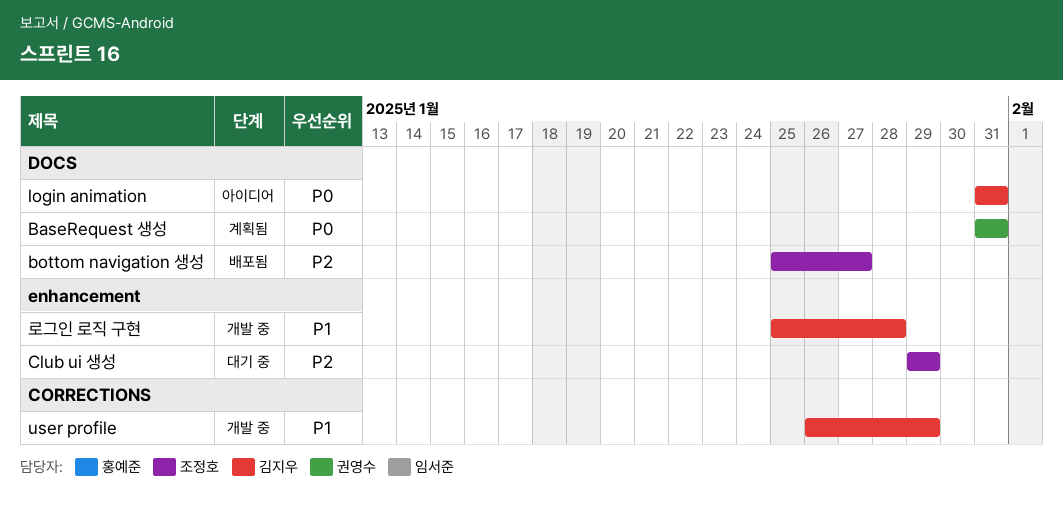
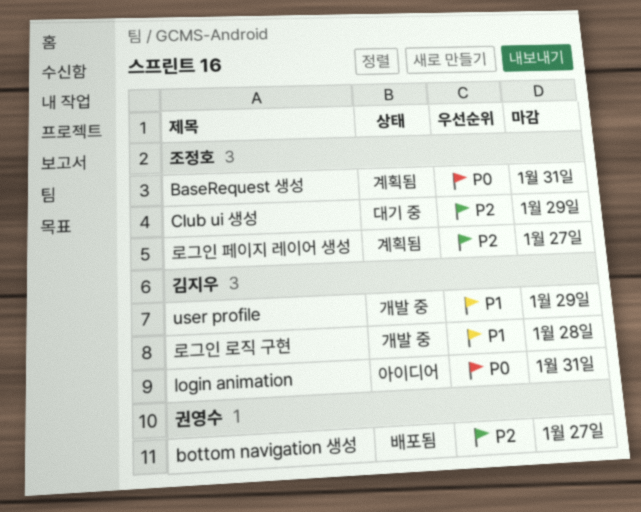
BaseRequest 생성, owner: 권영수 -> 조정호
bottom navigation 생성, owner: 조정호 -> 권영수
로그인 페이지 레이어 생성: none -> present

